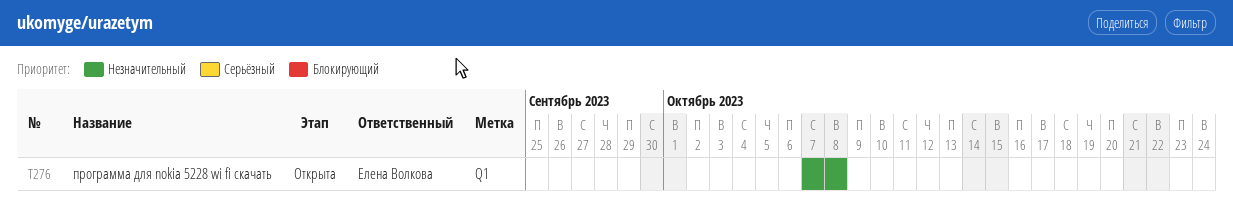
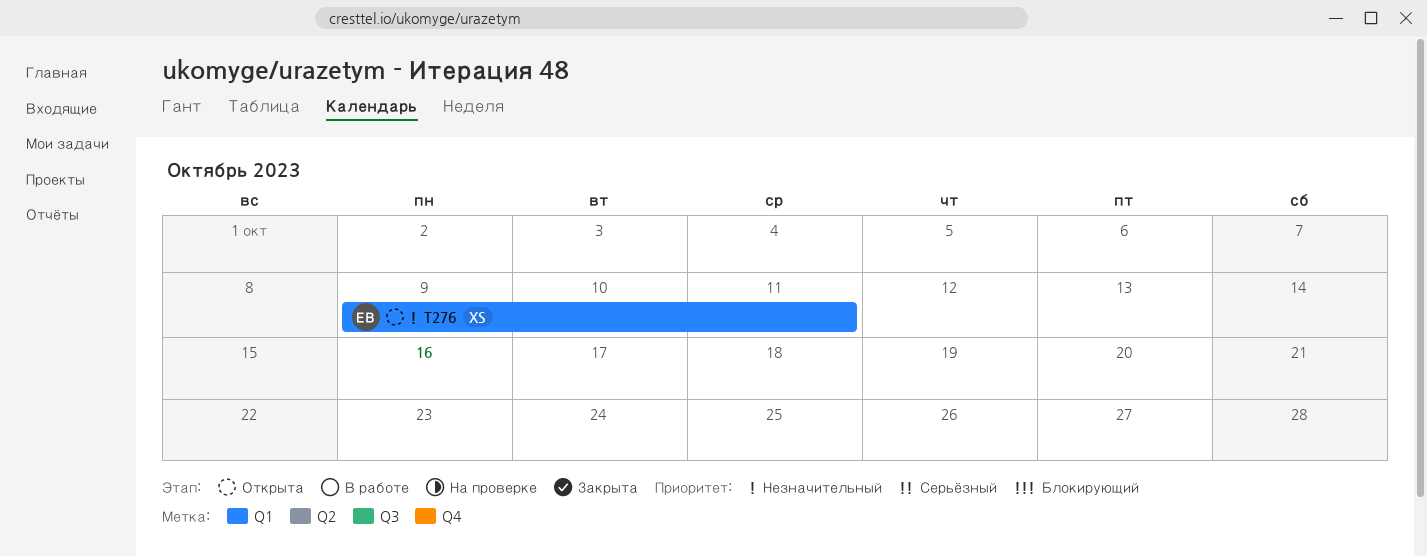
T276, start: Oct 7 -> Oct 9
T276, due: Oct 8 -> Oct 11

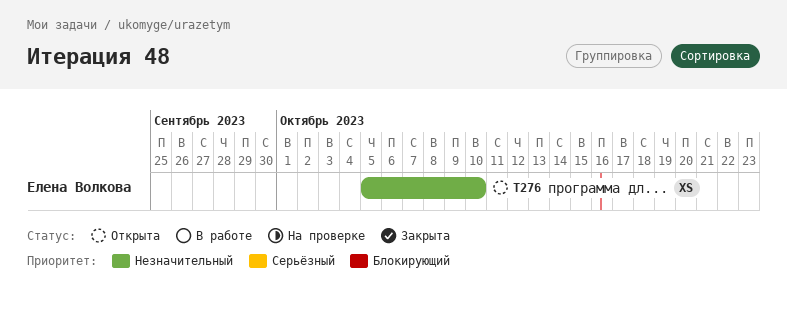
T276, start: Oct 9 -> Oct 5
T276, due: Oct 11 -> Oct 10

